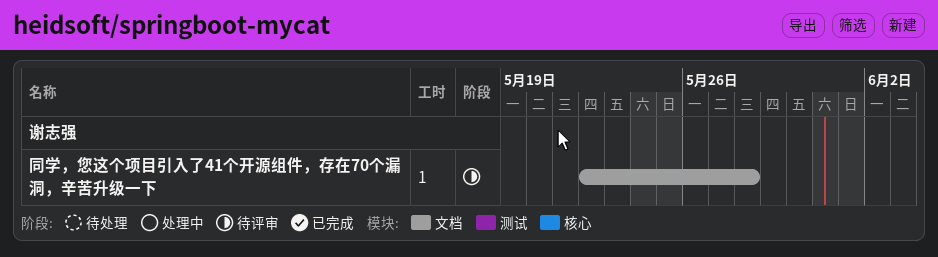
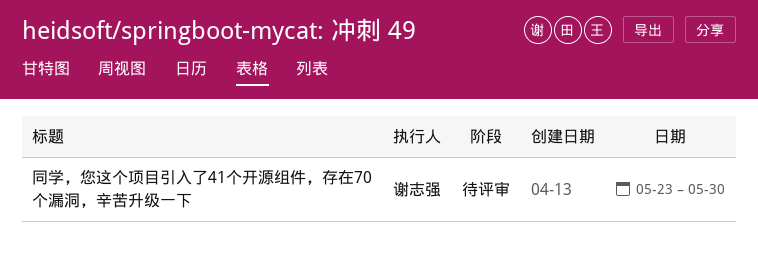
同学，您这个项目引入了41个开源组件，存在70个漏洞，辛苦升级一下, start: May 22 -> May 23
同学，您这个项目引入了41个开源组件，存在70个漏洞，辛苦升级一下, due: May 28 -> May 30

